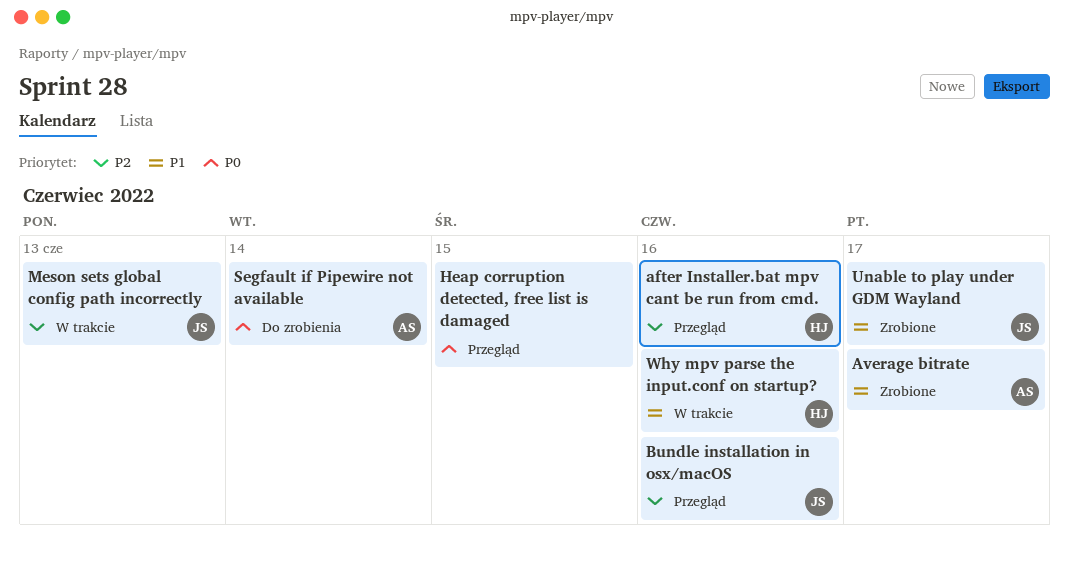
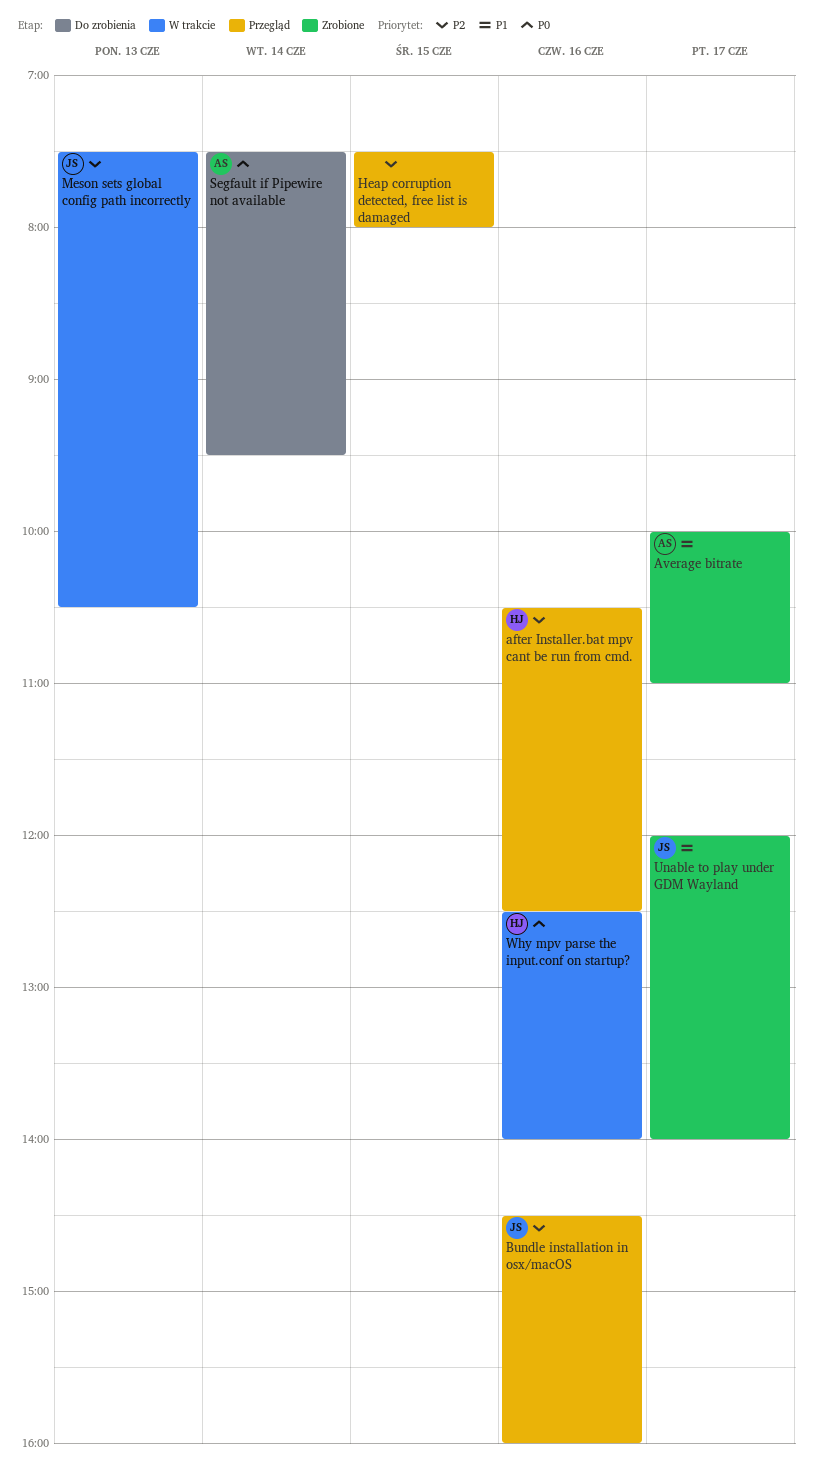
Heap corruption detected, free list is damaged, priority: P0 -> P2
Why mpv parse the input.conf on startup?, priority: P1 -> P0

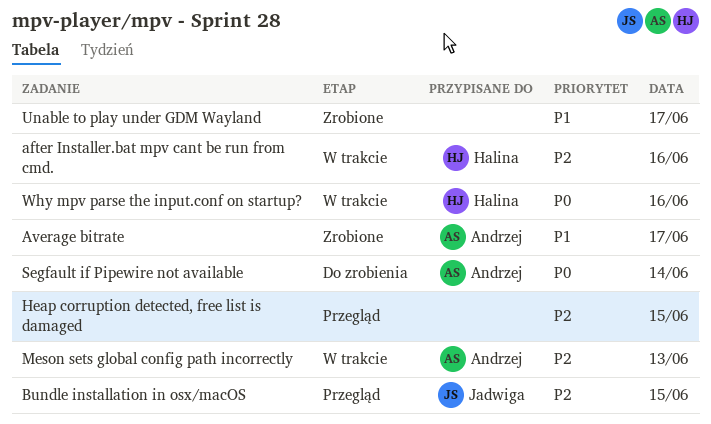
after Installer.bat mpv cant be run from cmd., status: Przegląd -> W trakcie
Bundle installation in osx/macOS, day: Jun 16 -> Jun 15
Meson sets global config path incorrectly, owner: Jadwiga -> Andrzej
Unable to play under GDM Wayland, owner: Jadwiga -> none

